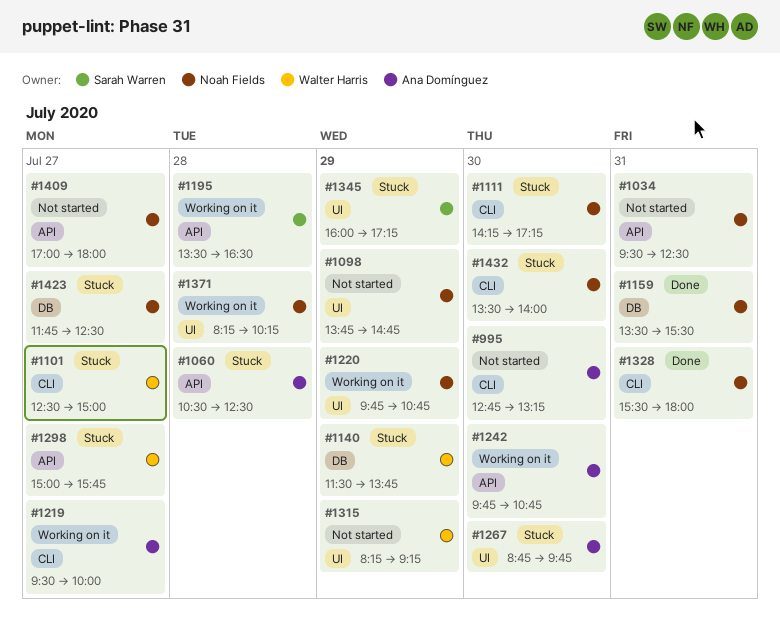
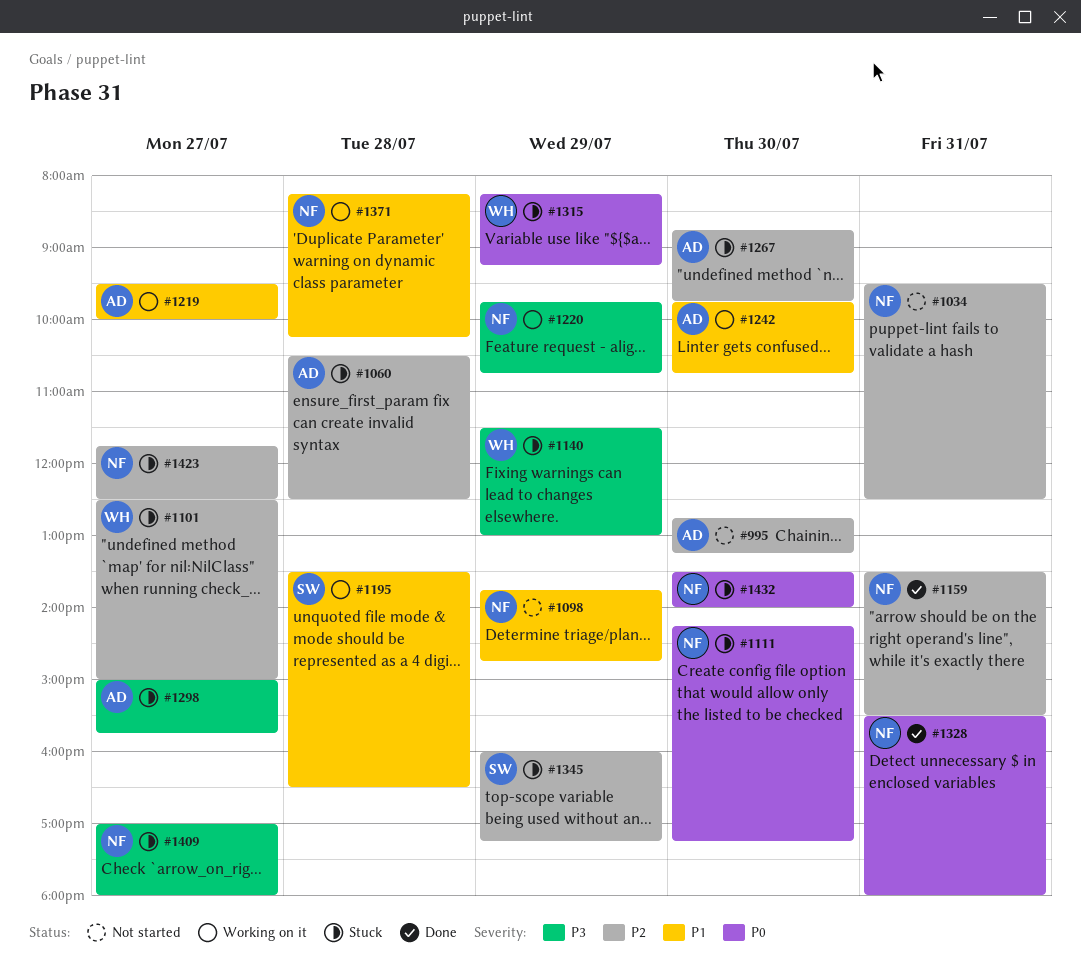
#1140, ends: 13:45 -> 13:00
#1298, owner: Walter Harris -> Ana Domínguez
#1315, status: Not started -> Stuck
#1409, status: Not started -> Stuck

